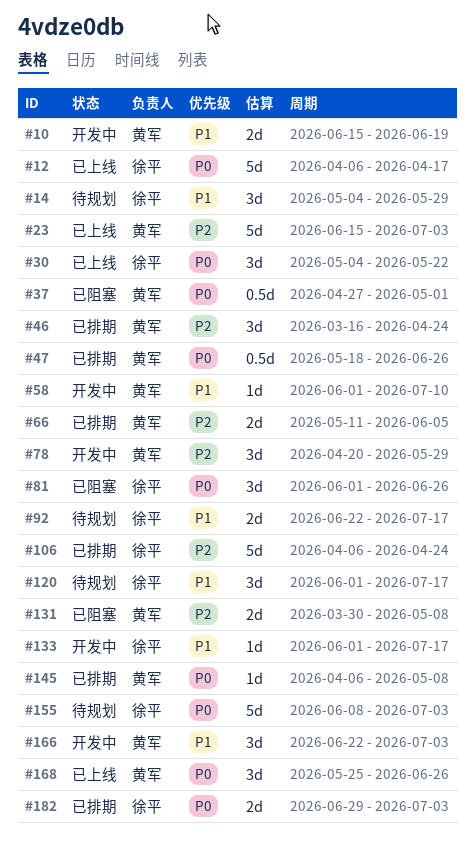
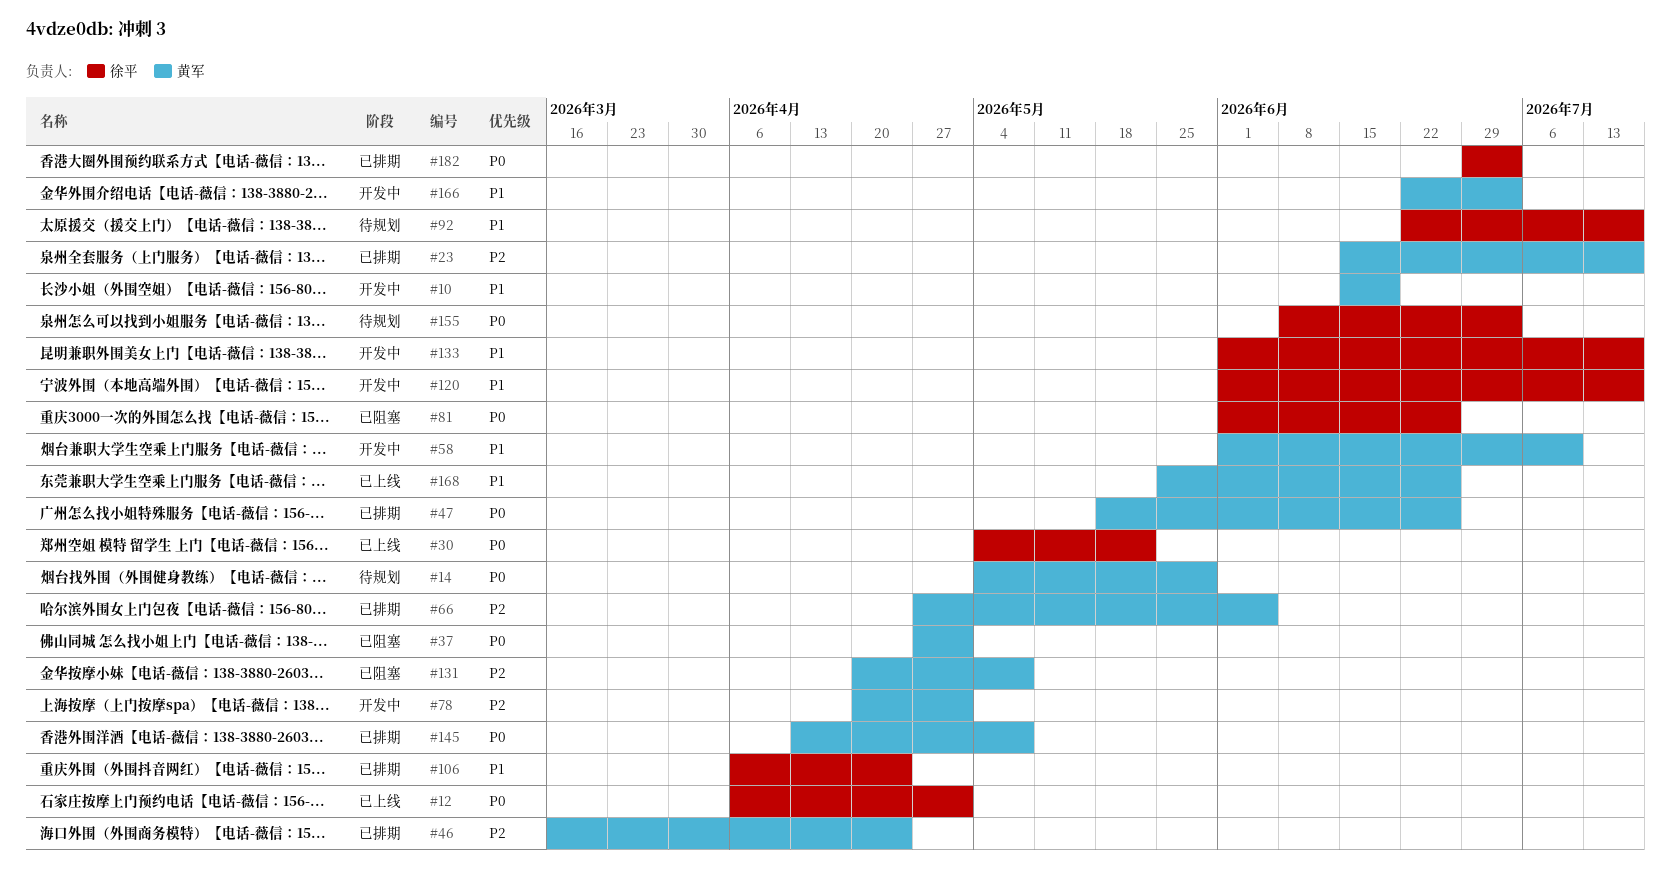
#12, due: Apr 17 -> May 1
#14, owner: 徐平 -> 黄军
#14, priority: P1 -> P0
#23, status: 已上线 -> 已排期
#23, due: Jul 3 -> Jul 17
#66, start: May 11 -> Apr 27
#78, due: May 29 -> May 1
#106, priority: P2 -> P1
#120, status: 待规划 -> 开发中
#131, start: Mar 30 -> Apr 20
#145, start: Apr 6 -> Apr 13
#168, priority: P0 -> P1

